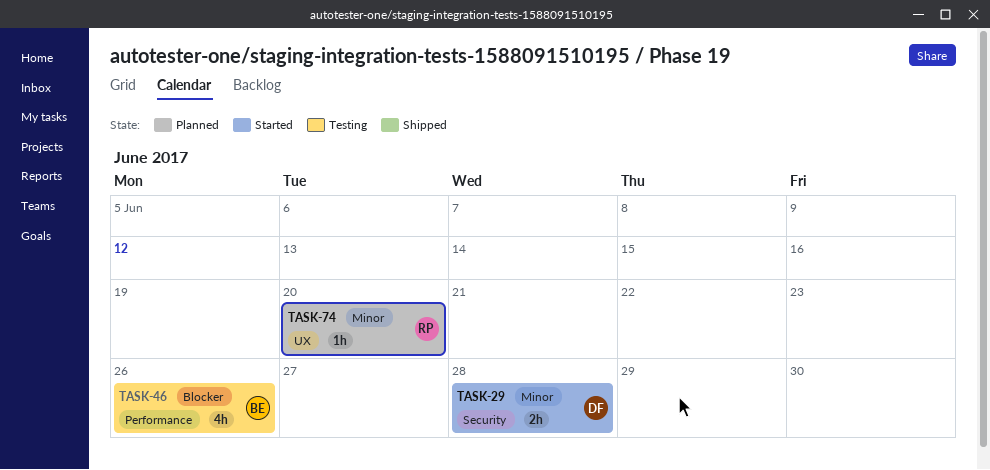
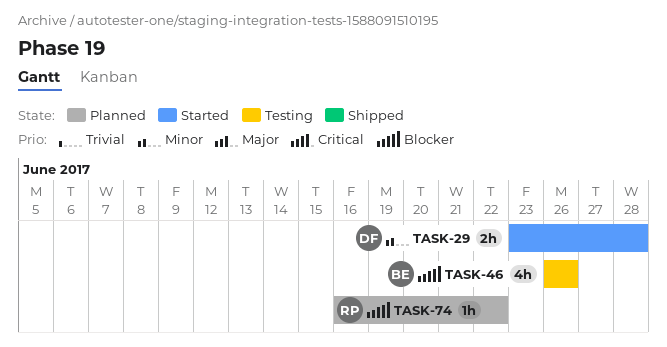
TASK-74, priority: Minor -> Blocker
TASK-74, due: Jun 20 -> Jun 22

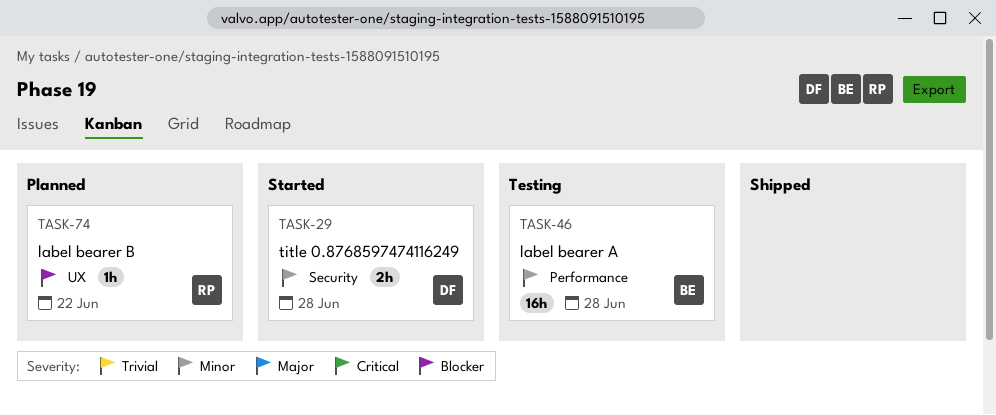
TASK-46, priority: Blocker -> Minor
TASK-46, estimate: 4h -> 16h
TASK-46, due: Jun 26 -> Jun 28

